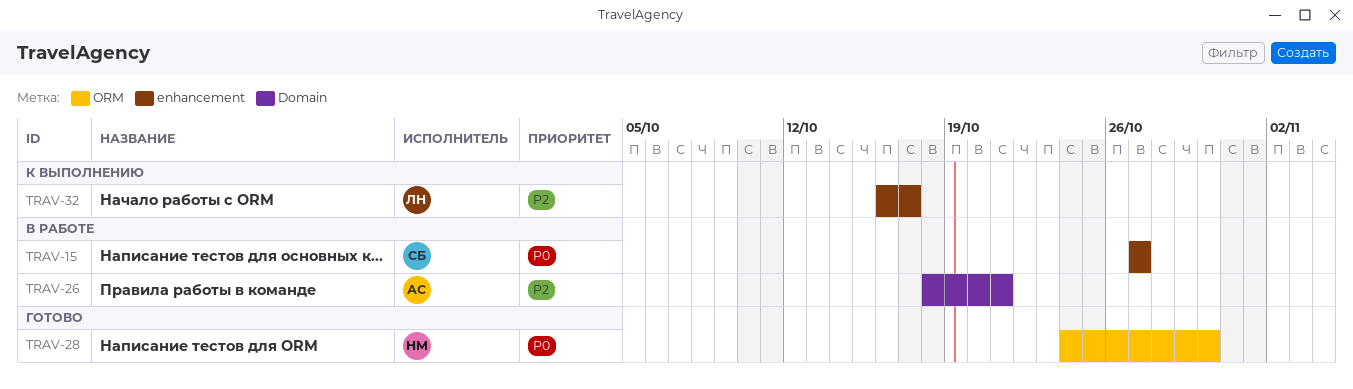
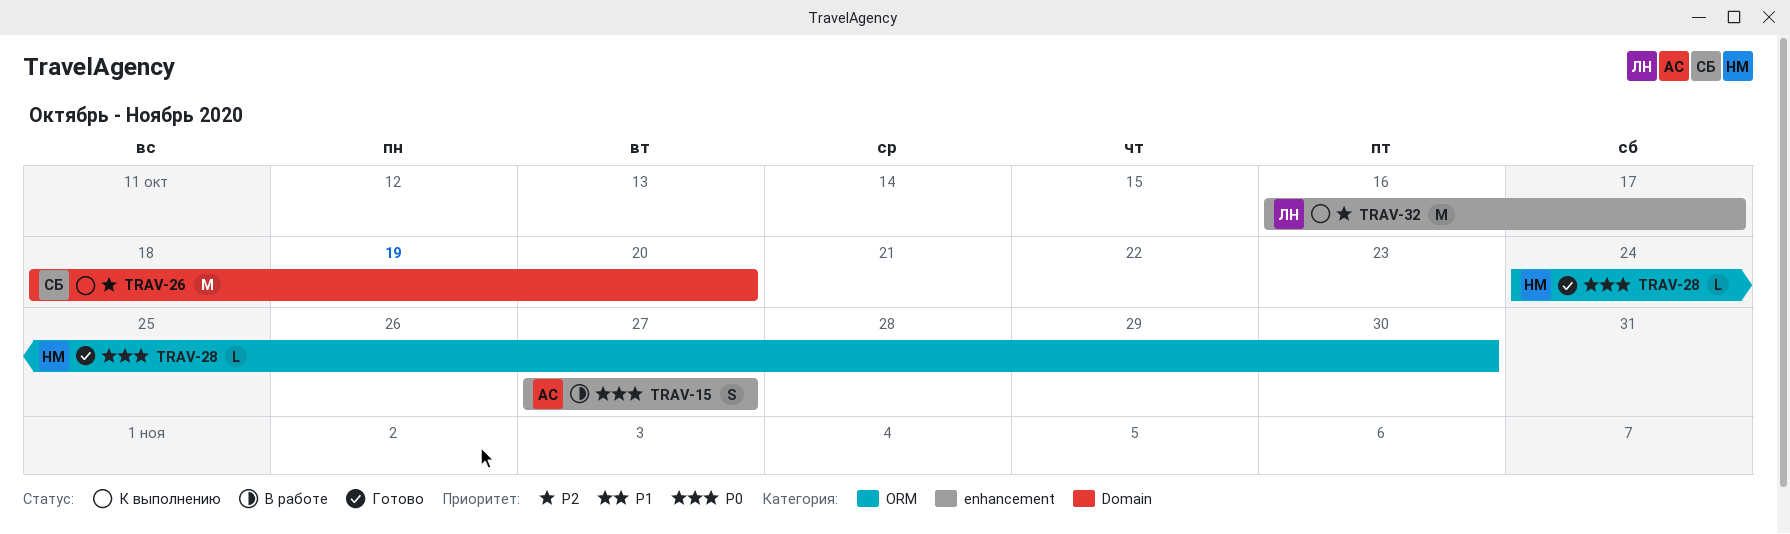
TRAV-15, owner: СБ -> АС
TRAV-26, status: В работе -> К выполнению
TRAV-26, owner: АС -> СБ
TRAV-26, due: Oct 21 -> Oct 20

